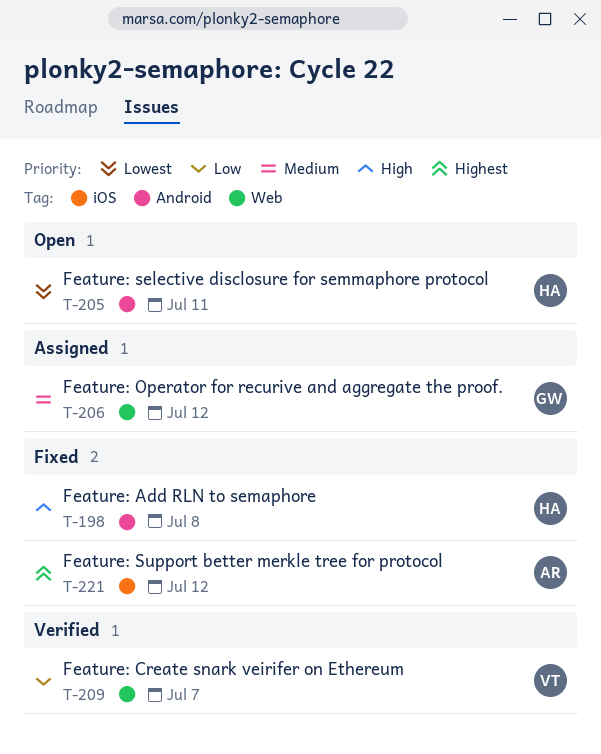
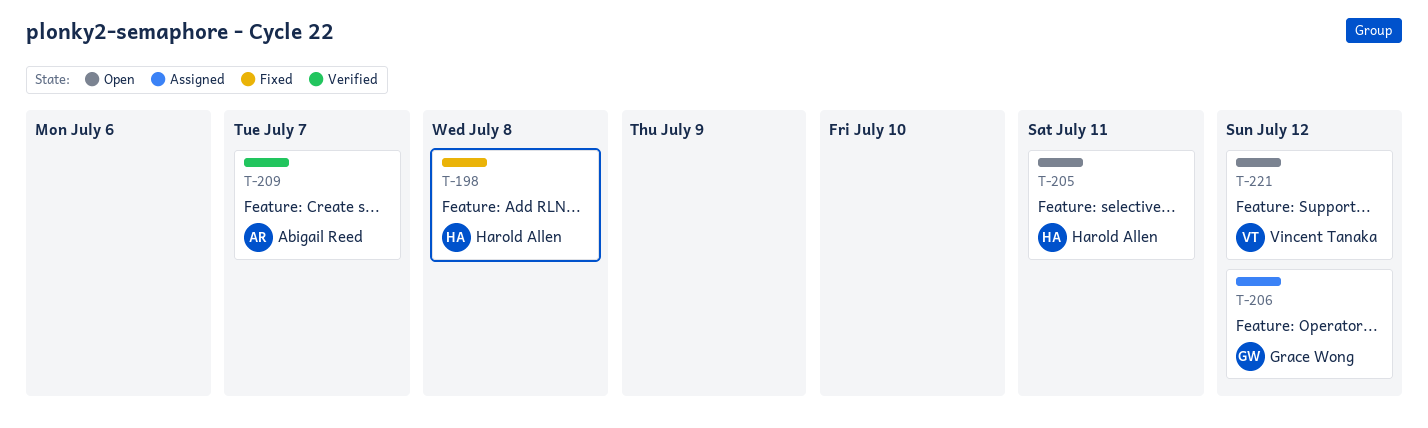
T-209, owner: Vincent Tanaka -> Abigail Reed
T-221, status: Fixed -> Open
T-221, owner: Abigail Reed -> Vincent Tanaka

